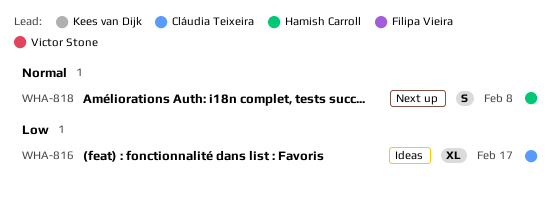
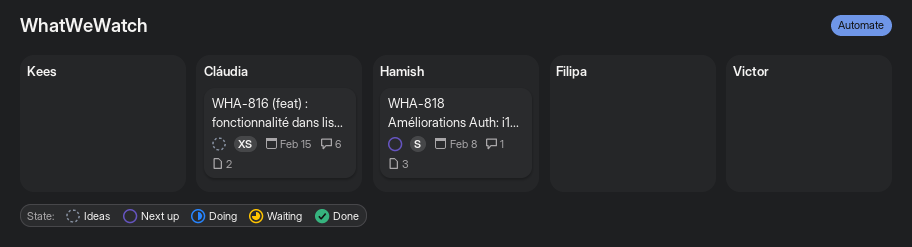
WHA-816, estimate: XL -> XS
WHA-816, due: Feb 17 -> Feb 15

